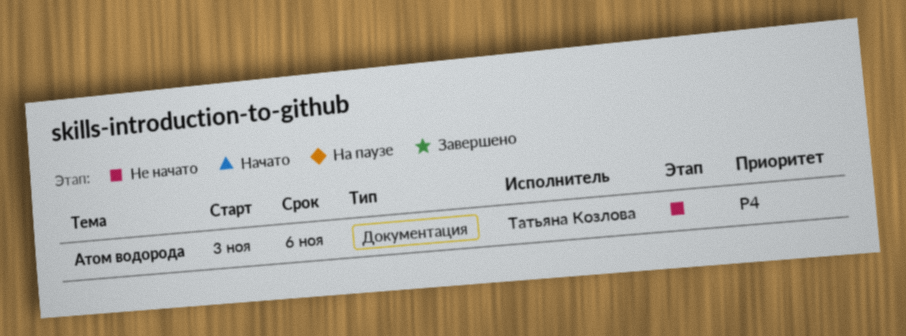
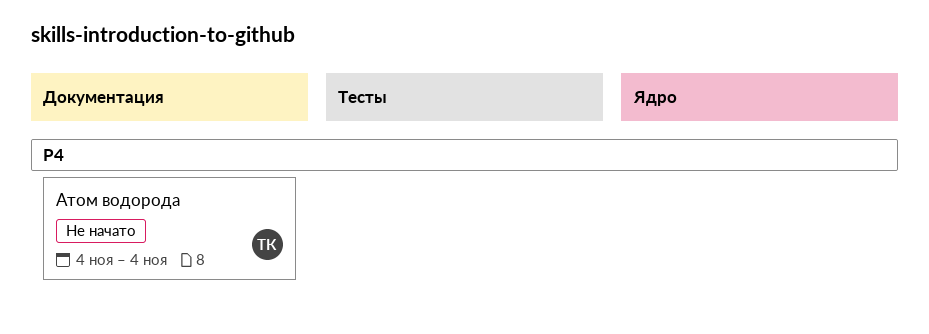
Атом водорода, start: Nov 3 -> Nov 4
Атом водорода, due: Nov 6 -> Nov 4

